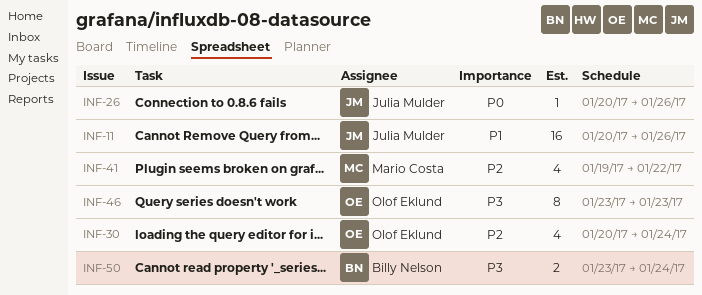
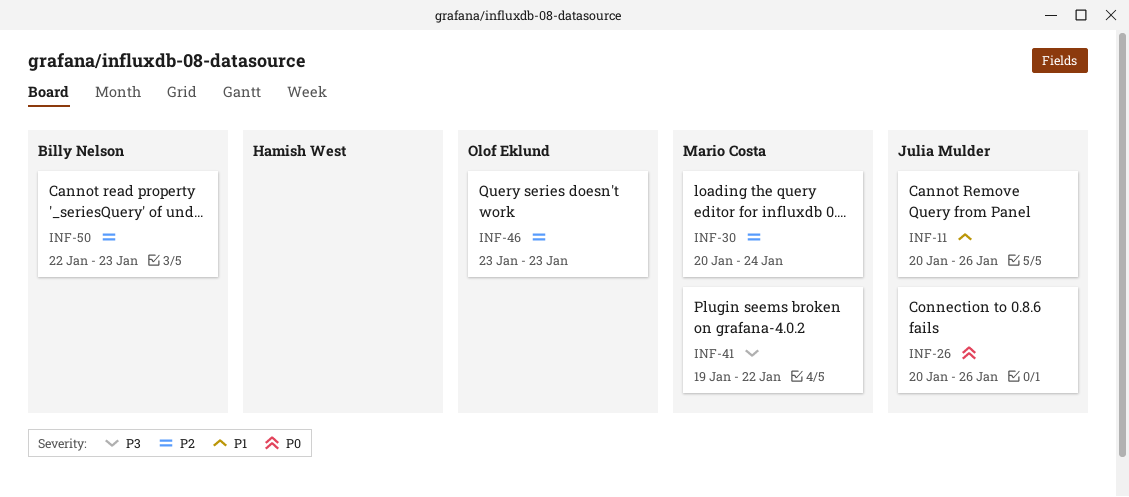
INF-30, owner: Olof Eklund -> Mario Costa
INF-41, priority: P2 -> P3
INF-46, priority: P3 -> P2
INF-50, priority: P3 -> P2
INF-50, start: Jan 23 -> Jan 22
INF-50, due: Jan 24 -> Jan 23

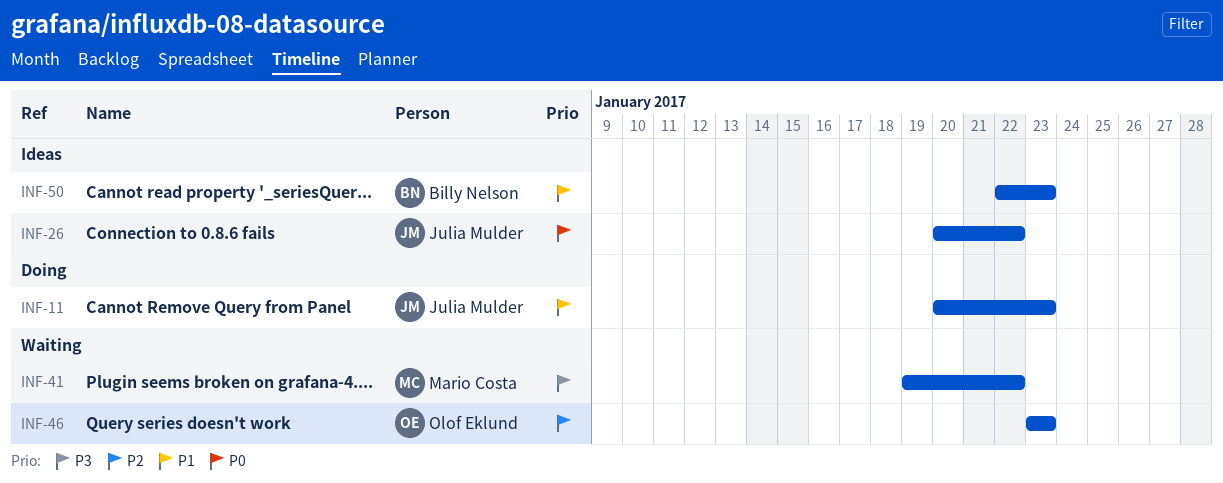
INF-11, due: Jan 26 -> Jan 23
INF-26, due: Jan 26 -> Jan 22
INF-30: present -> none
INF-50, priority: P2 -> P1

